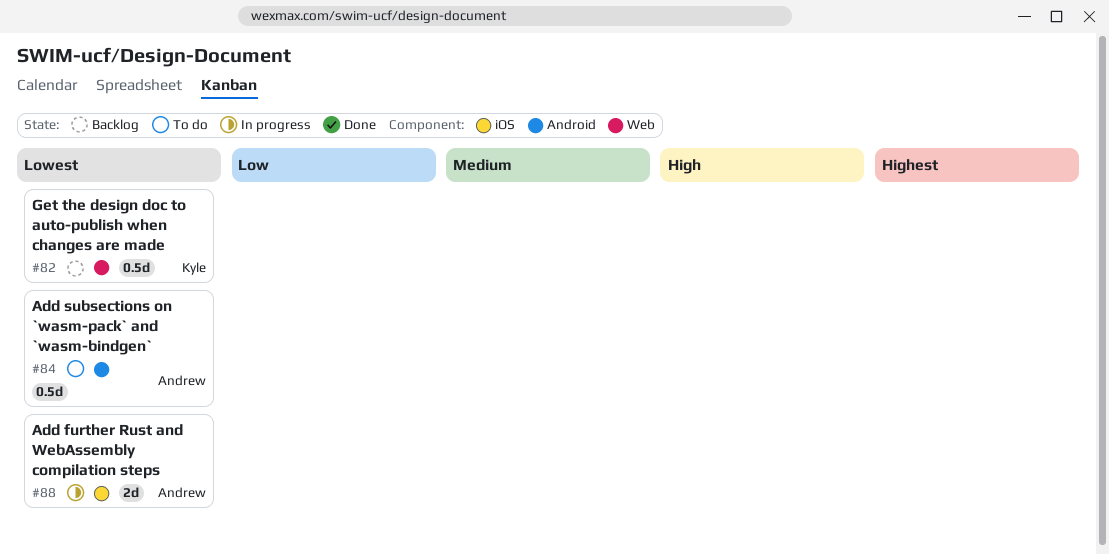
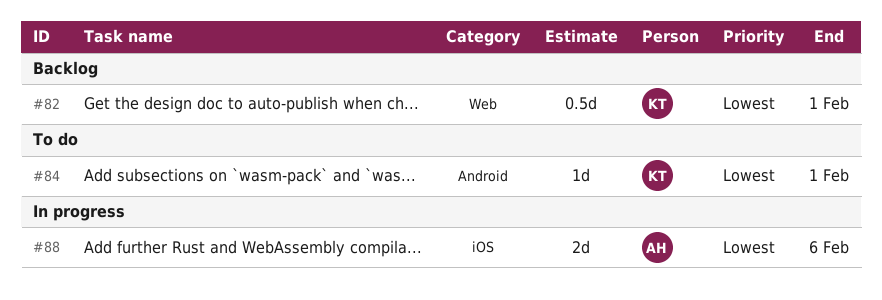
#84, owner: Andrew -> Kyle
#84, estimate: 0.5d -> 1d

